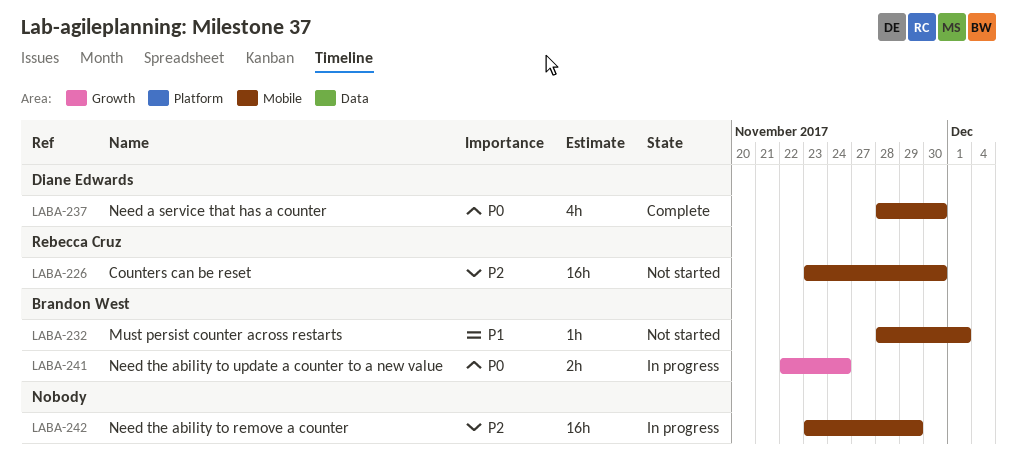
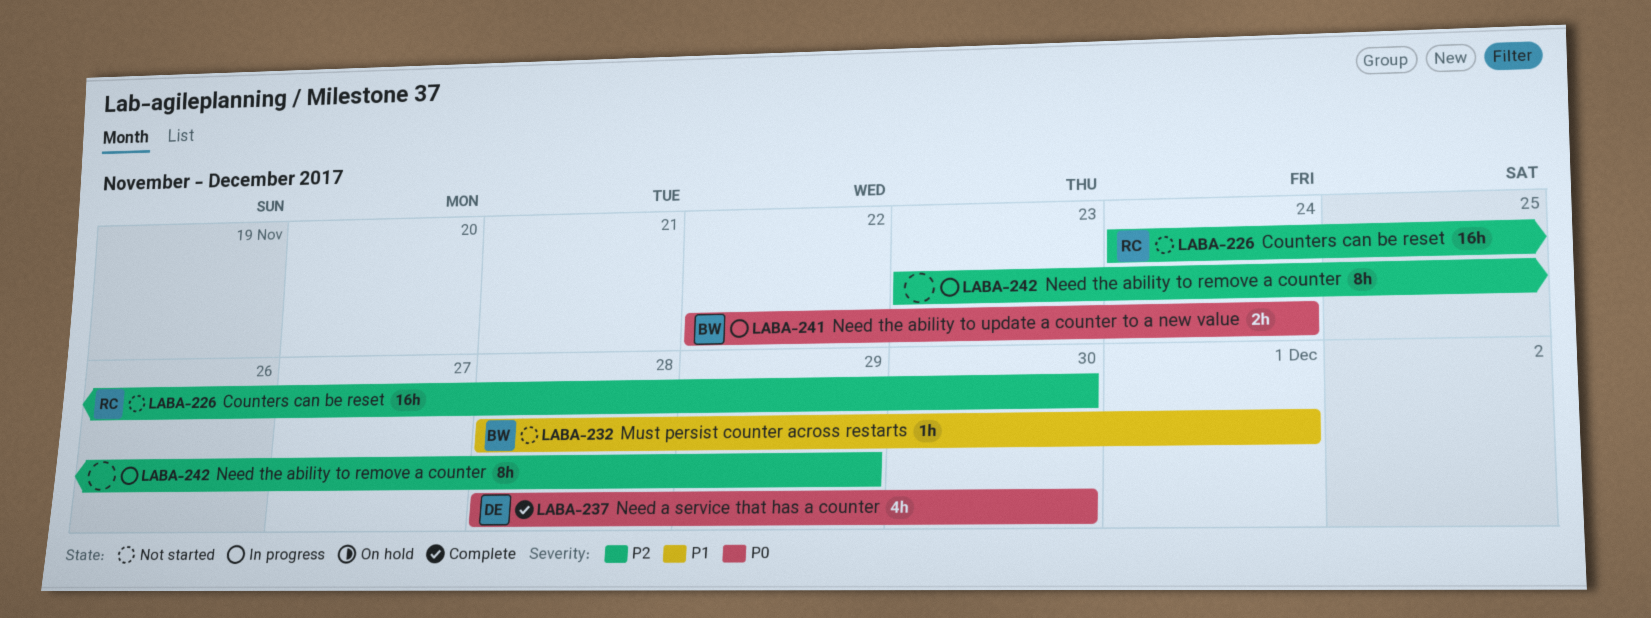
LABA-226, start: Nov 23 -> Nov 24
LABA-242, estimate: 16h -> 8h

